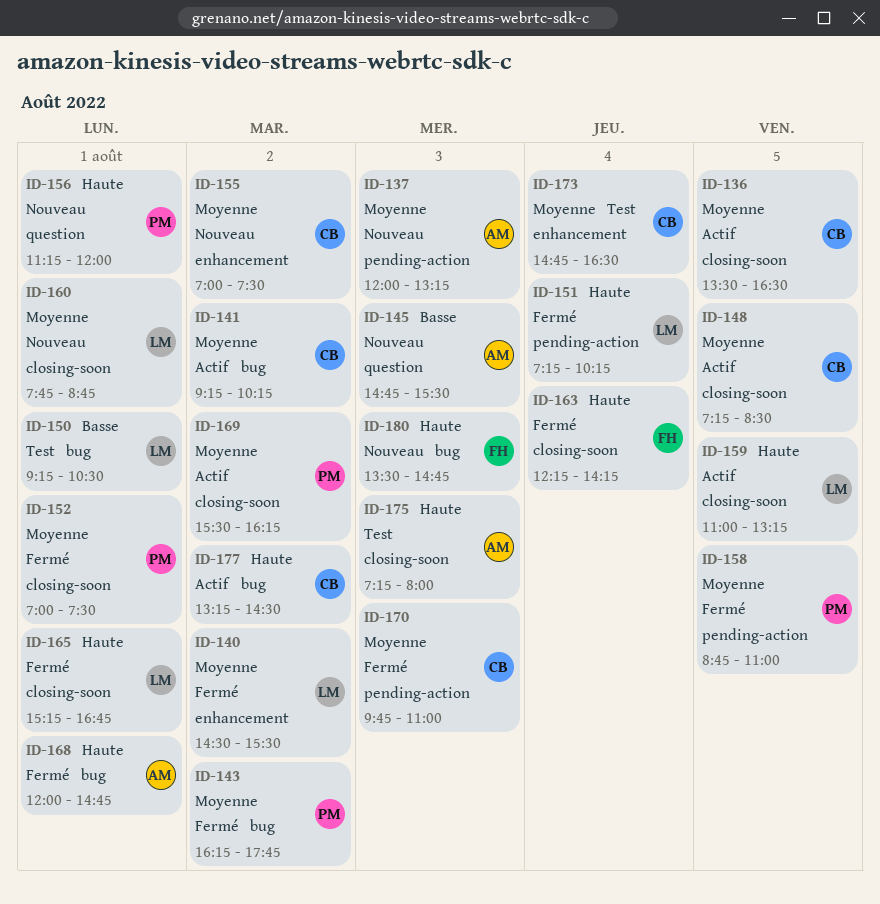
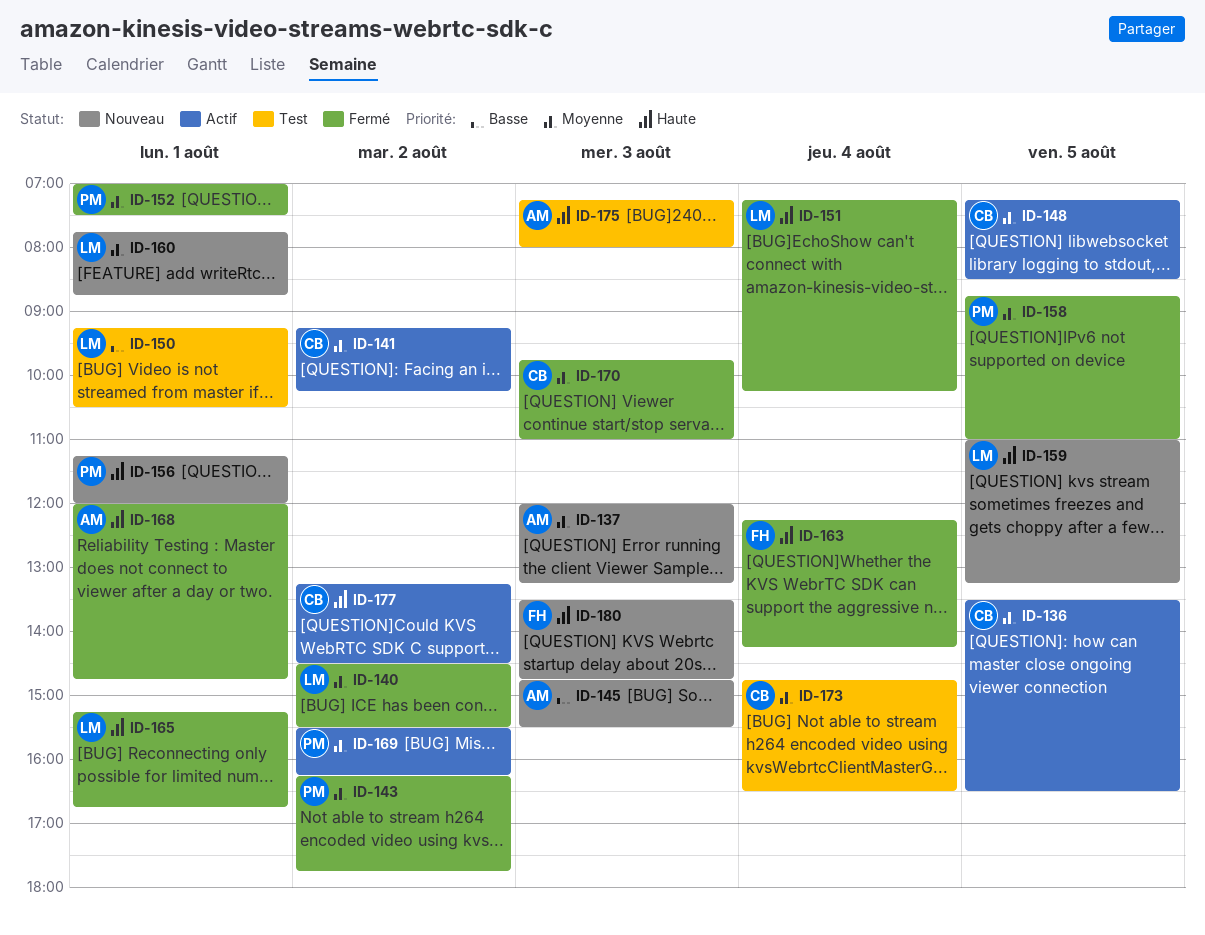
ID-155: present -> none
ID-159, status: Actif -> Nouveau

